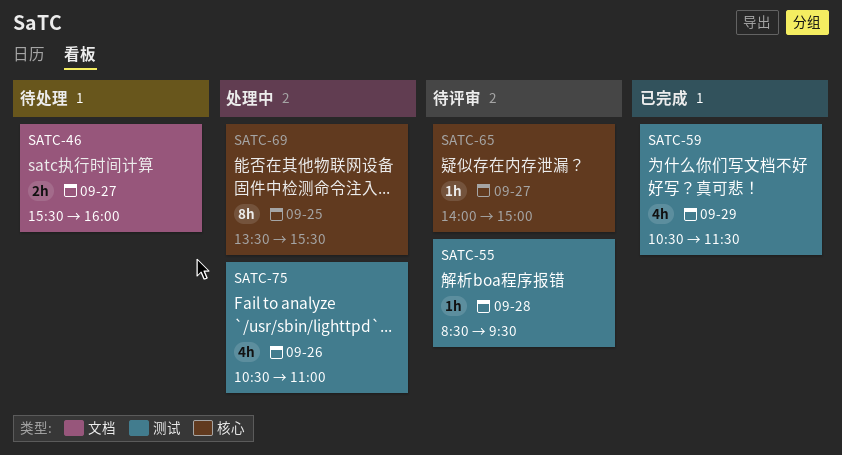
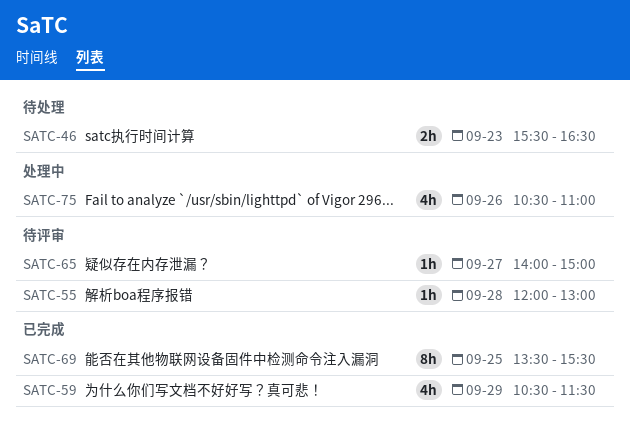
SATC-46, day: Sep 27 -> Sep 23
SATC-46, ends: 16:00 -> 16:30
SATC-55, begins: 08:30 -> 12:00
SATC-55, ends: 09:30 -> 13:00
SATC-69, status: 处理中 -> 已完成

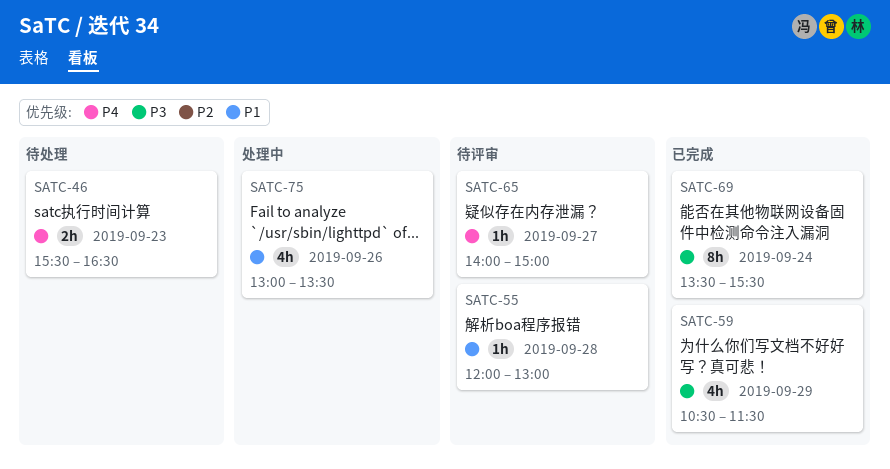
SATC-69, day: Sep 25 -> Sep 24
SATC-75, begins: 10:30 -> 13:00
SATC-75, ends: 11:00 -> 13:30

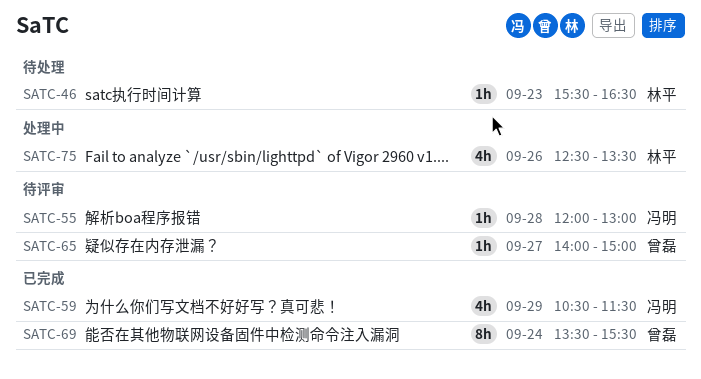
SATC-46, estimate: 2h -> 1h
SATC-75, begins: 13:00 -> 12:30

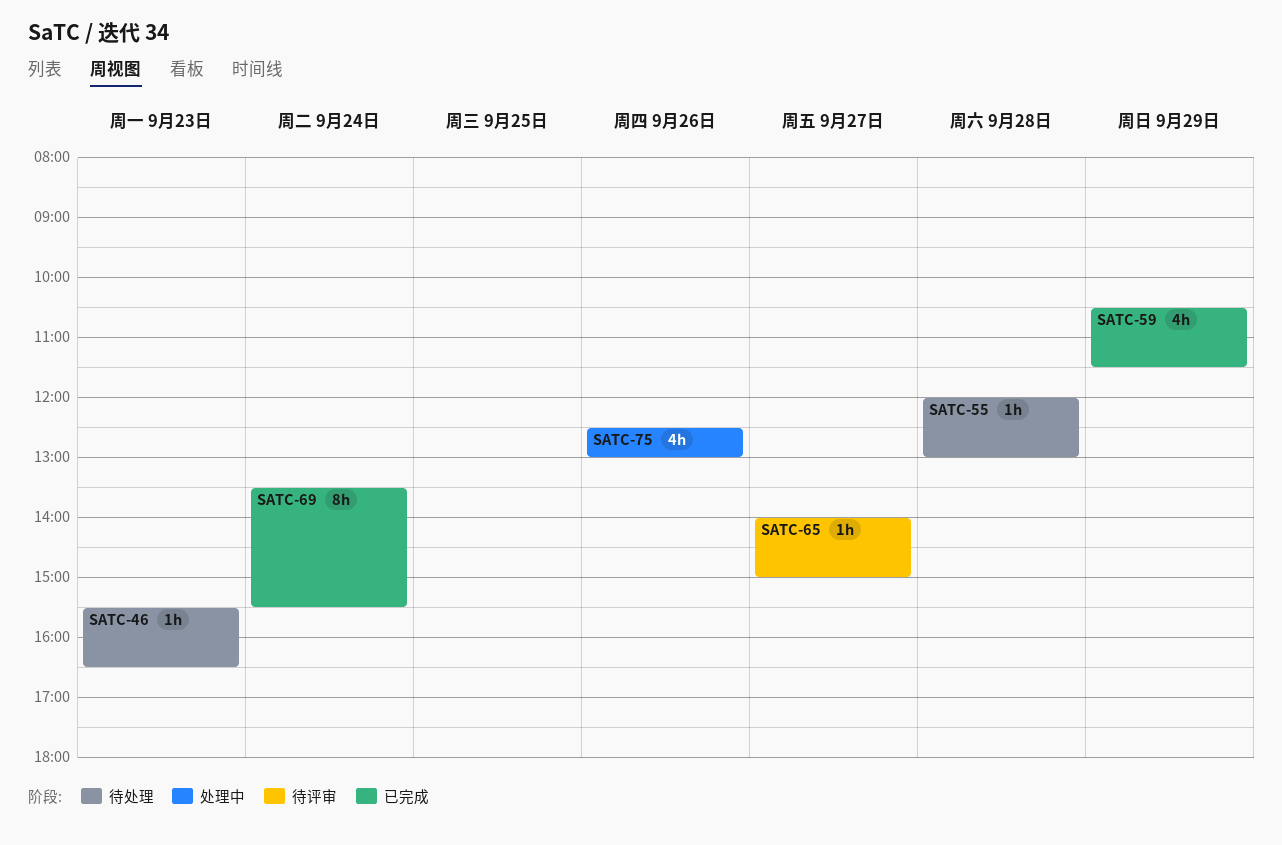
SATC-55, status: 待评审 -> 待处理
SATC-75, ends: 13:30 -> 13:00

